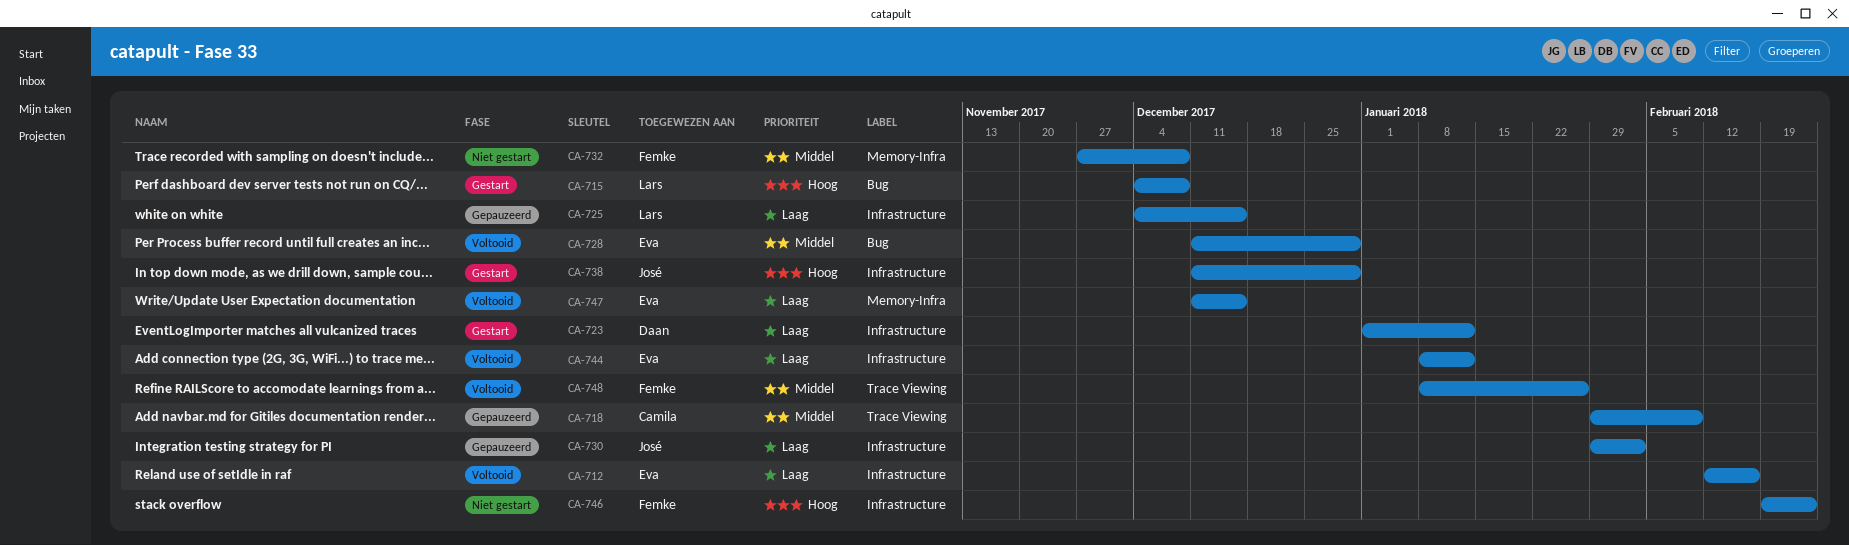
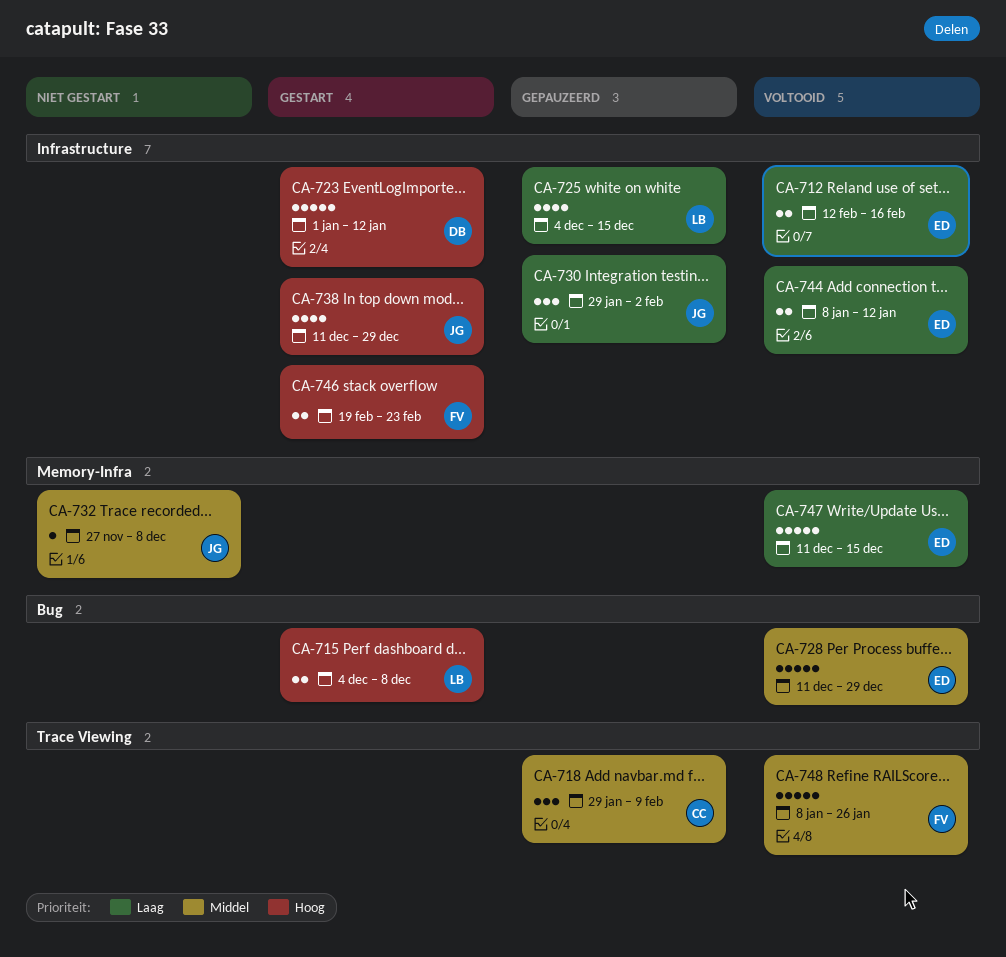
CA-723, priority: Laag -> Hoog
CA-732, owner: Femke -> José
CA-746, status: Niet gestart -> Gestart

